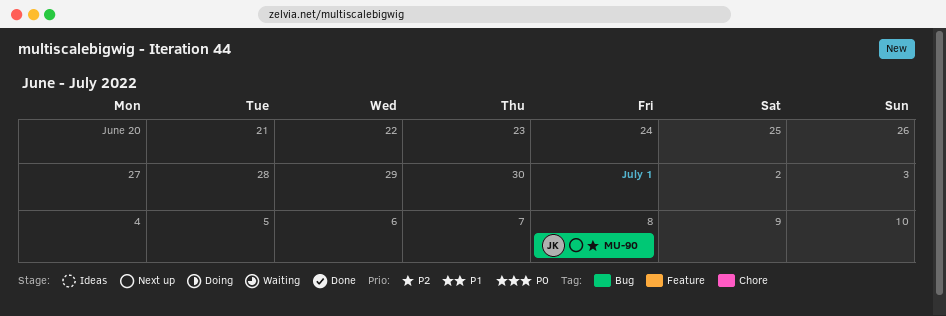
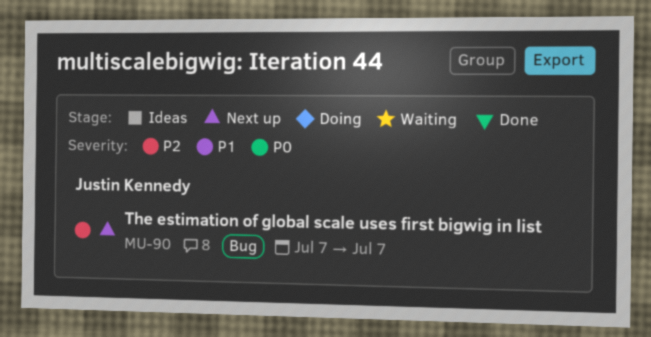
MU-90, start: Jul 8 -> Jul 7
MU-90, due: Jul 8 -> Jul 7

